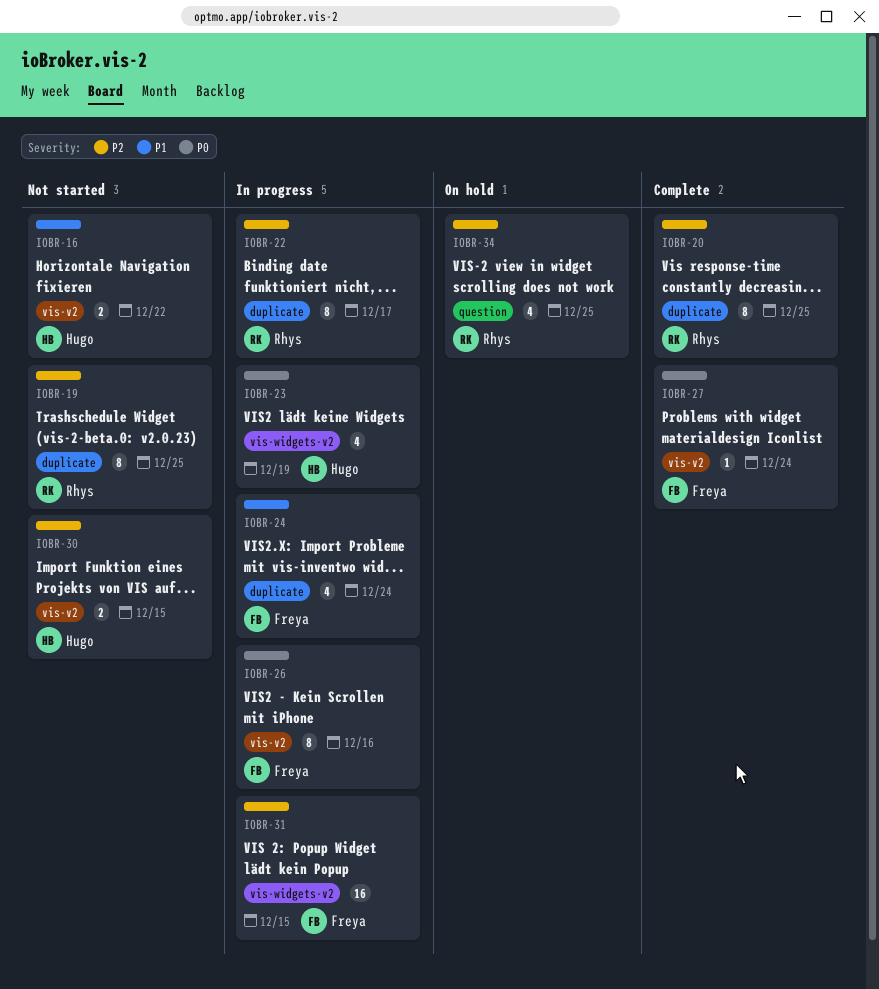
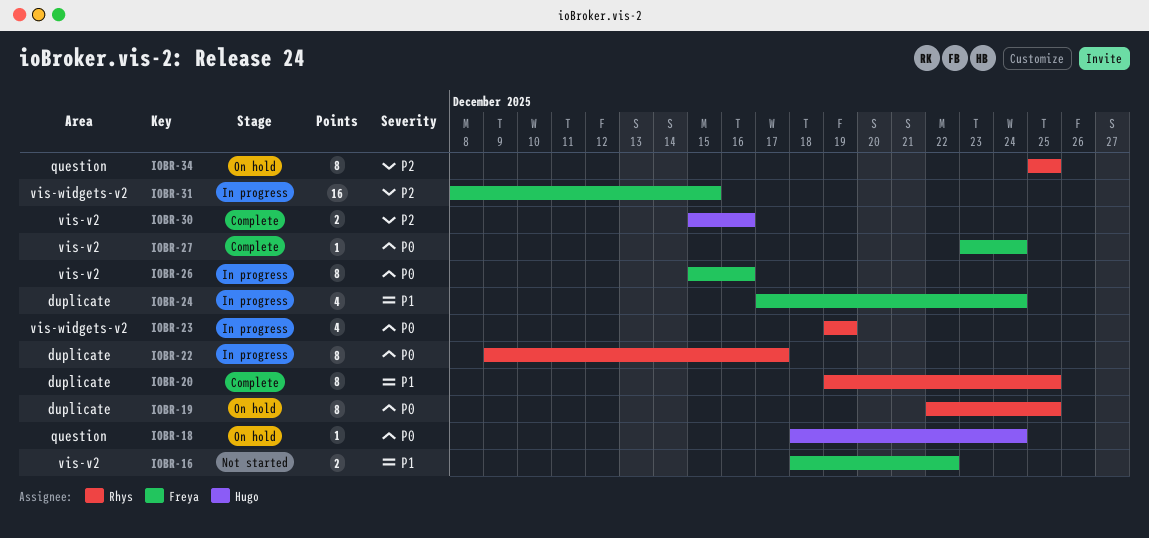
IOBR-16, owner: Hugo -> Freya
IOBR-18: none -> present
IOBR-19, status: Not started -> On hold
IOBR-19, priority: P2 -> P0
IOBR-20, priority: P2 -> P1
IOBR-22, priority: P2 -> P0
IOBR-23, owner: Hugo -> Rhys
IOBR-30, status: Not started -> Complete
IOBR-30, due: Dec 15 -> Dec 16
IOBR-34, estimate: 4 -> 8

